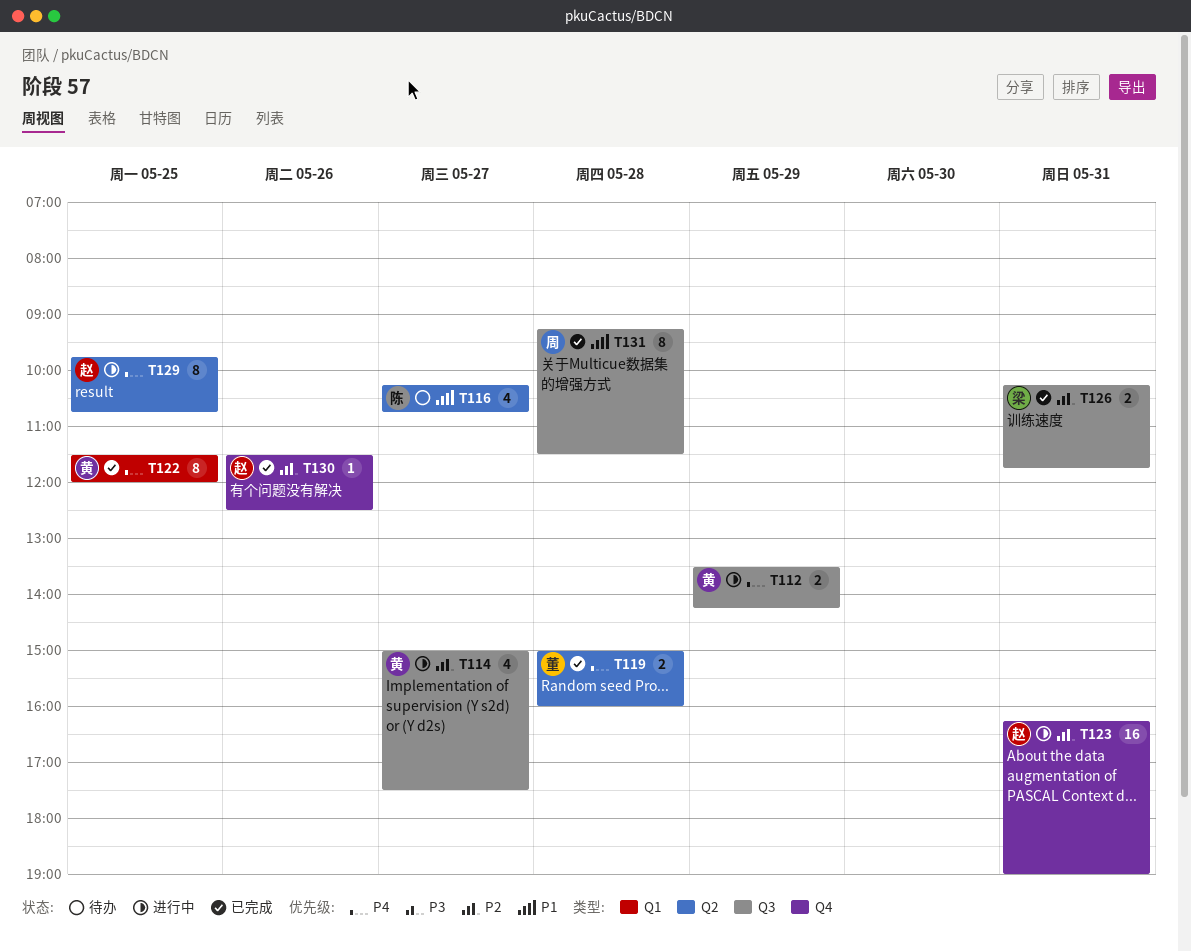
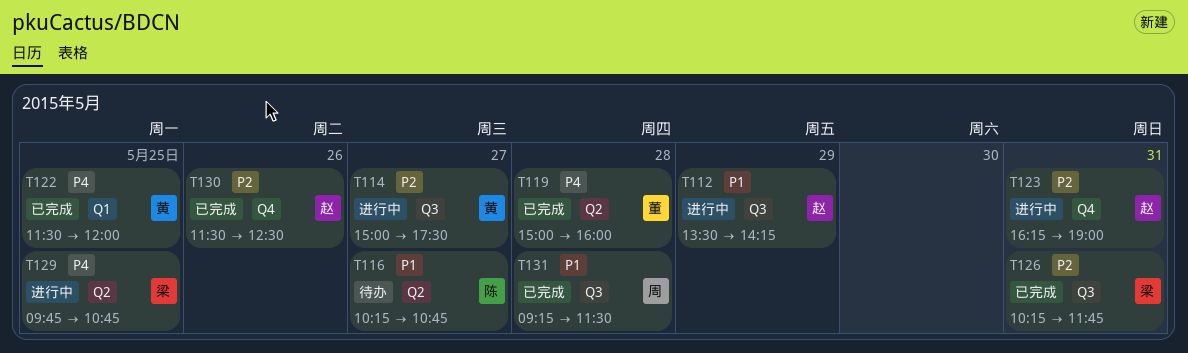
T112, owner: 黄 -> 赵
T112, priority: P4 -> P1
T129, owner: 赵 -> 梁

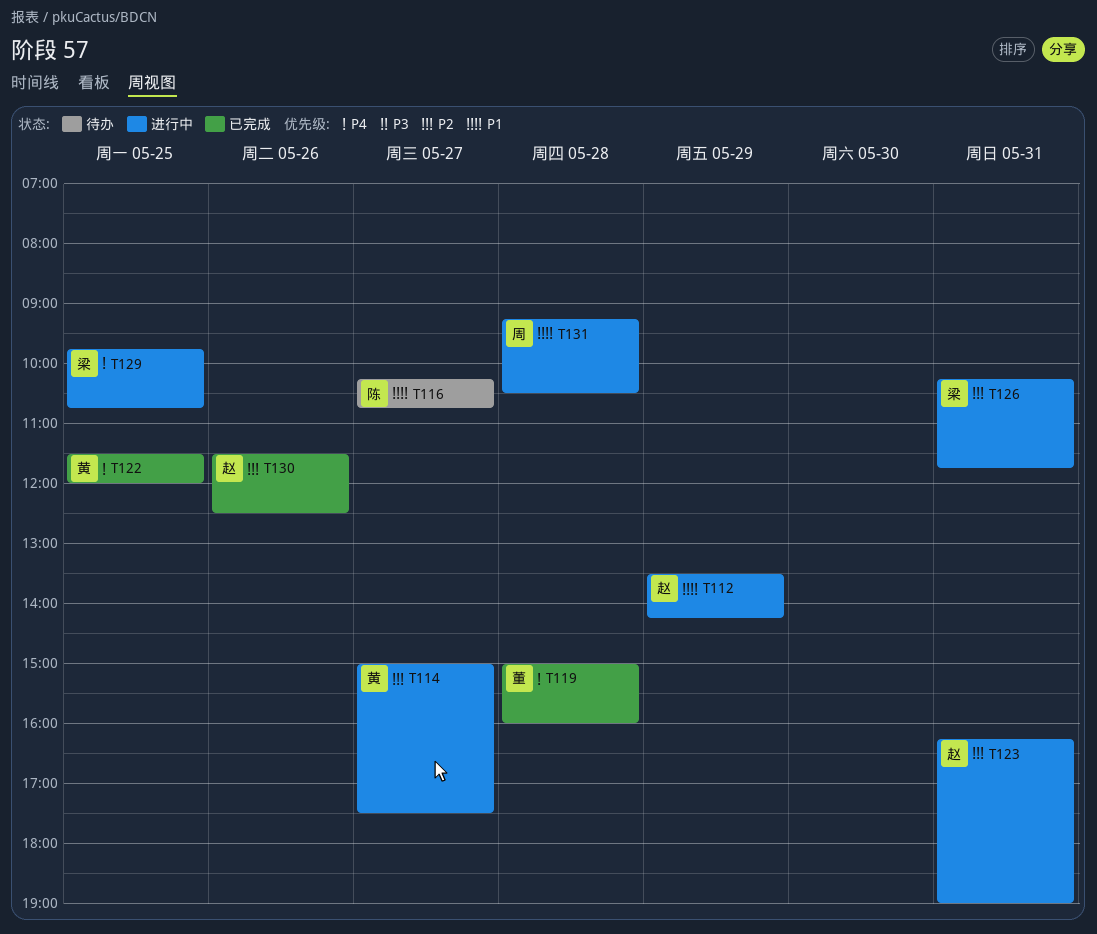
T126, status: 已完成 -> 进行中
T131, status: 已完成 -> 进行中
T131, ends: 11:30 -> 10:30

